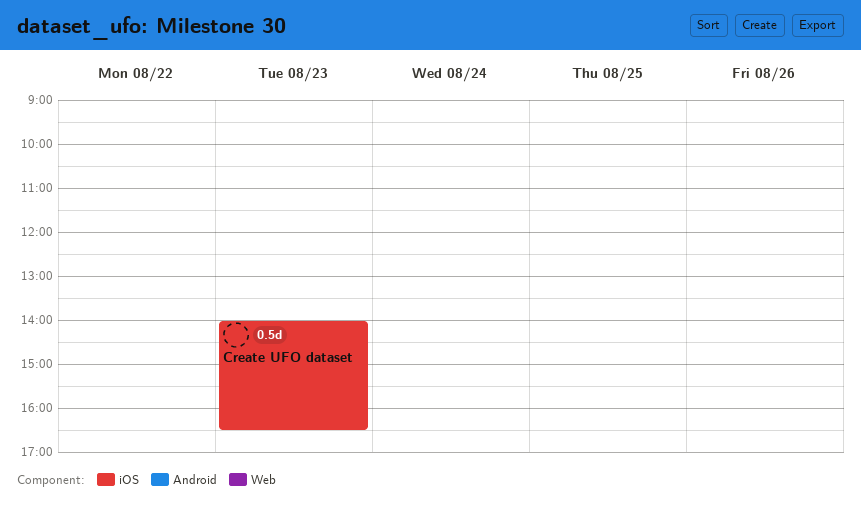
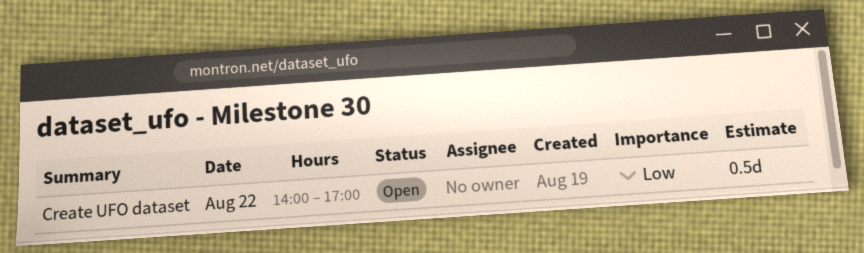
Create UFO dataset, day: Aug 23 -> Aug 22
Create UFO dataset, ends: 16:30 -> 17:00

